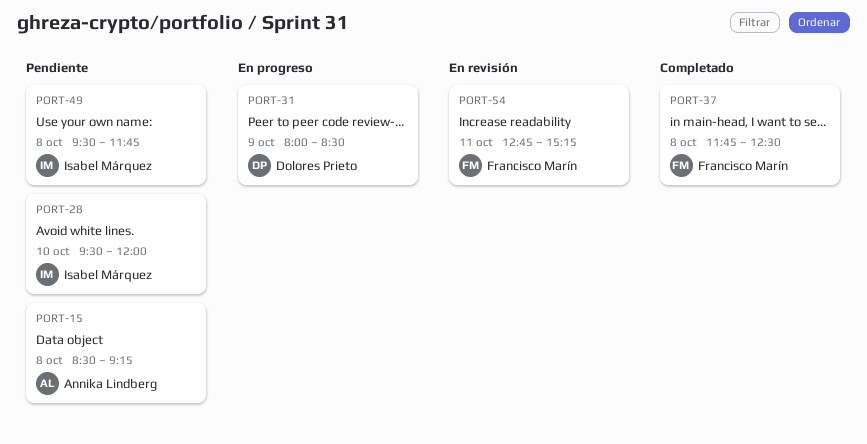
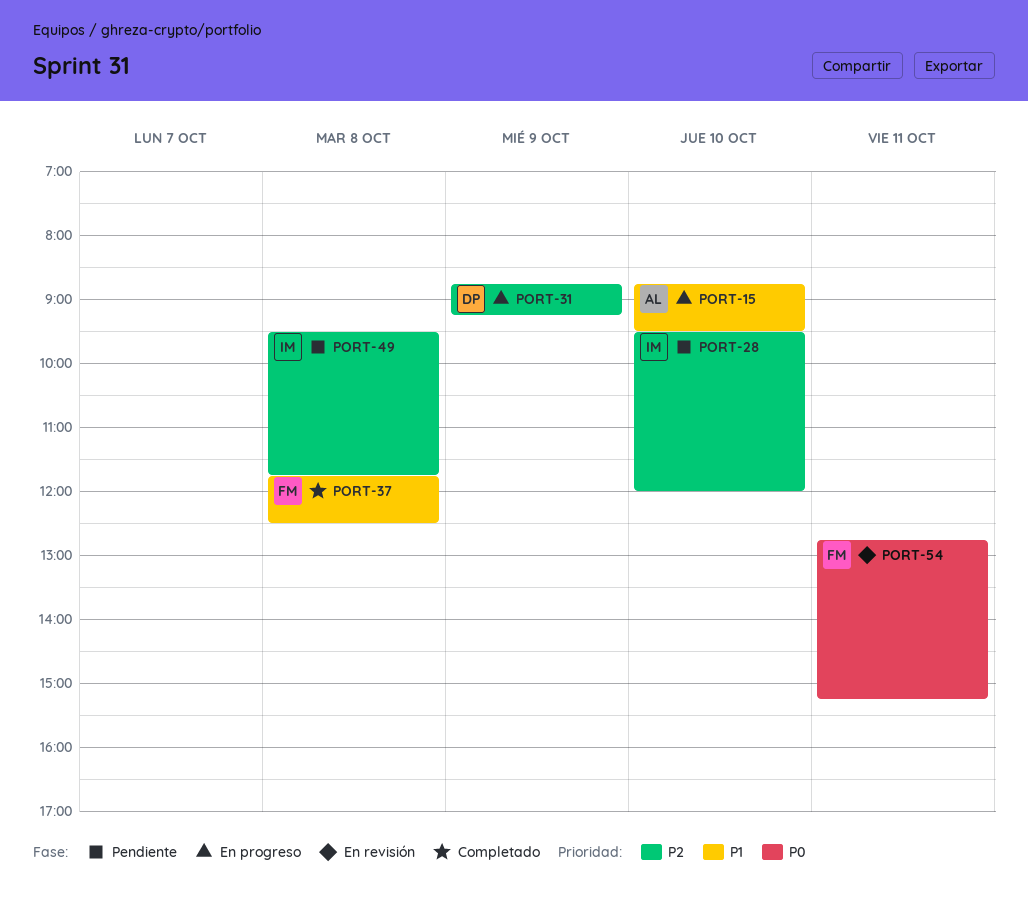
PORT-15, status: Pendiente -> En progreso
PORT-15, day: Oct 8 -> Oct 10
PORT-15, begins: 08:30 -> 08:45
PORT-15, ends: 09:15 -> 09:30
PORT-31, begins: 08:00 -> 08:45
PORT-31, ends: 08:30 -> 09:15

